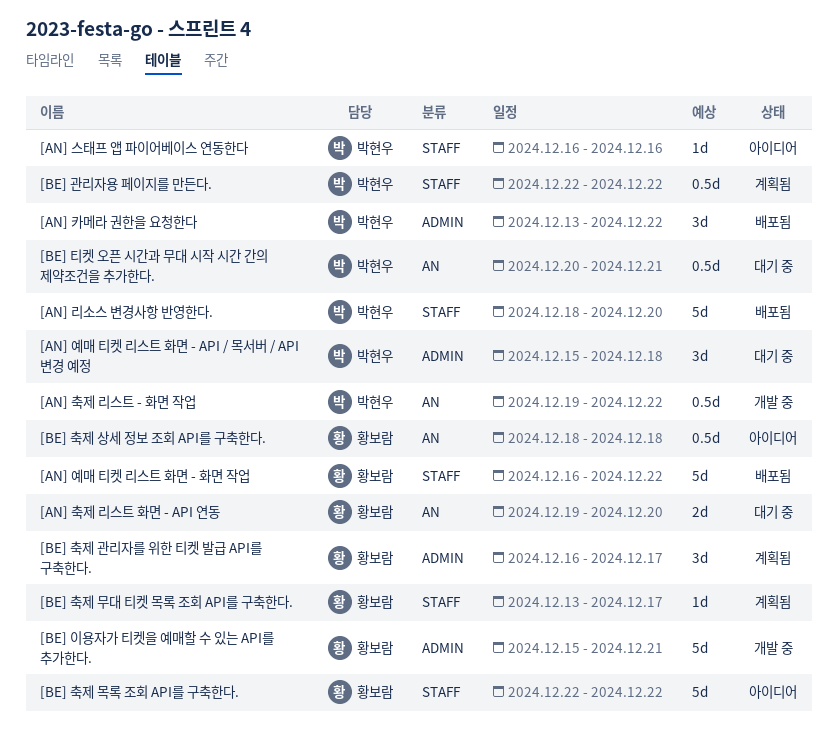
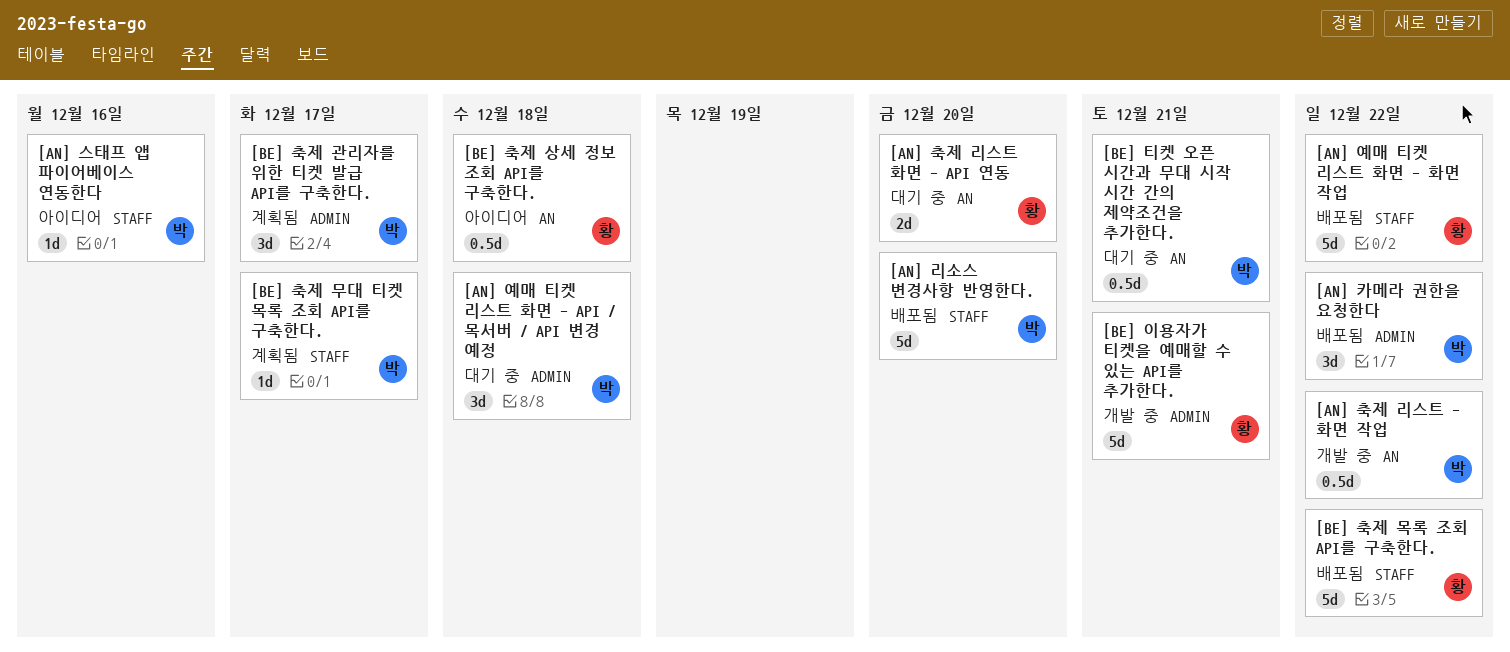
[BE] 관리자용 페이지를 만든다.: present -> none
[BE] 축제 관리자를 위한 티켓 발급 API를 구축한다., owner: 황보람 -> 박현우
[BE] 축제 목록 조회 API를 구축한다., status: 아이디어 -> 배포됨
[BE] 축제 무대 티켓 목록 조회 API를 구축한다., owner: 황보람 -> 박현우

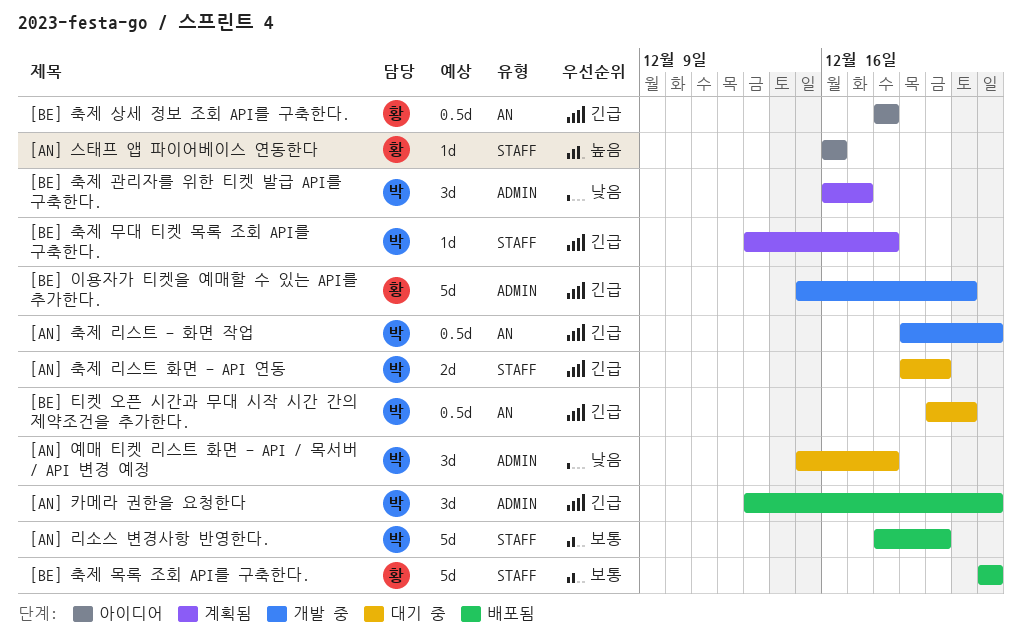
[AN] 스태프 앱 파이어베이스 연동한다, owner: 박 -> 황
[AN] 예매 티켓 리스트 화면 - 화면 작업: present -> none
[AN] 축제 리스트 화면 - API 연동, owner: 황 -> 박
[AN] 축제 리스트 화면 - API 연동, label: AN -> STAFF
[BE] 축제 무대 티켓 목록 조회 API를 구축한다., due: Dec 17 -> Dec 18

